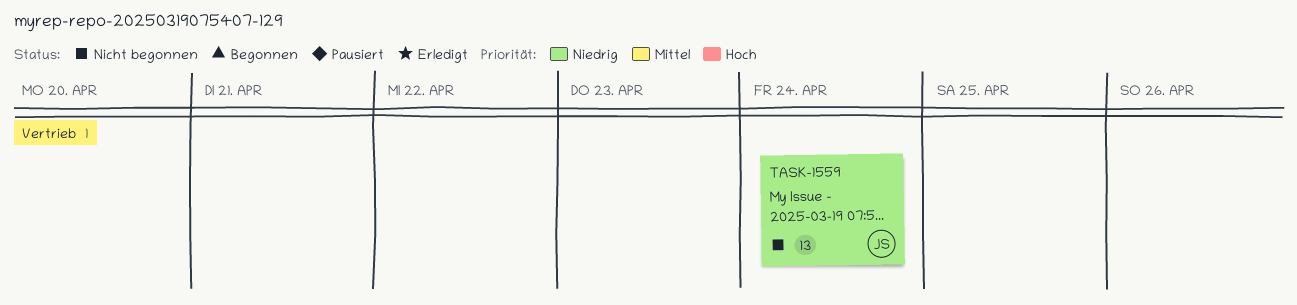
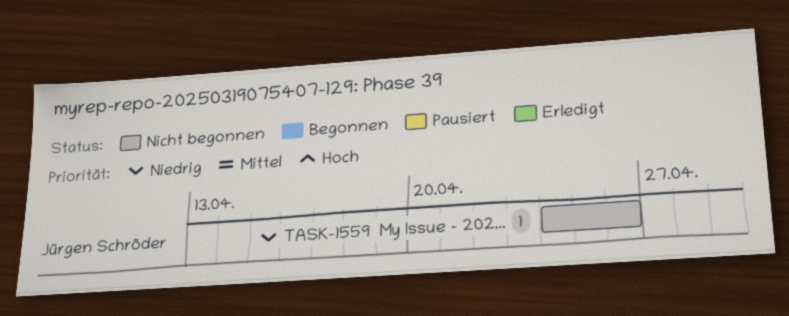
TASK-1559, estimate: 13 -> 1
TASK-1559, due: Apr 24 -> Apr 26

